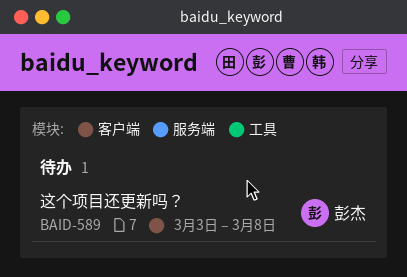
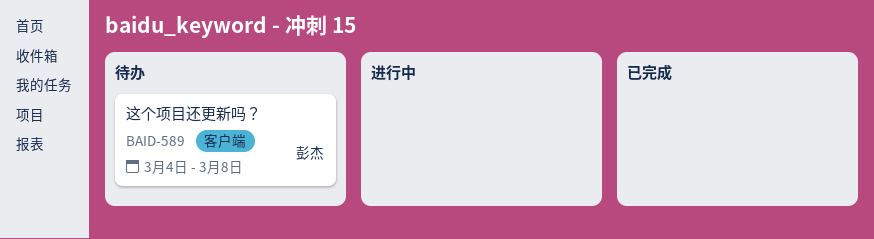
BAID-589, start: Mar 3 -> Mar 4

